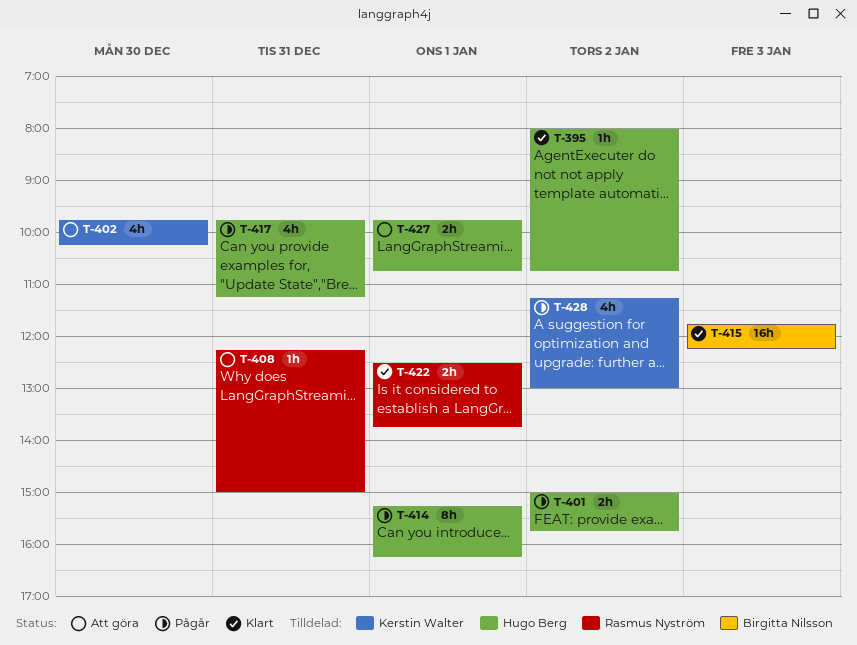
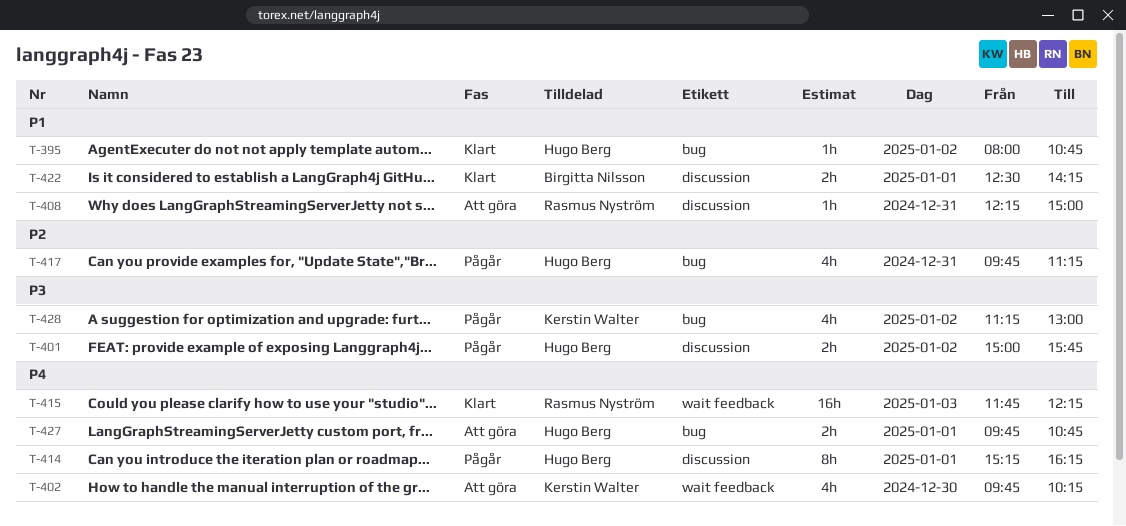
T-415, owner: Birgitta Nilsson -> Rasmus Nyström
T-422, owner: Rasmus Nyström -> Birgitta Nilsson
T-422, ends: 13:45 -> 14:15

